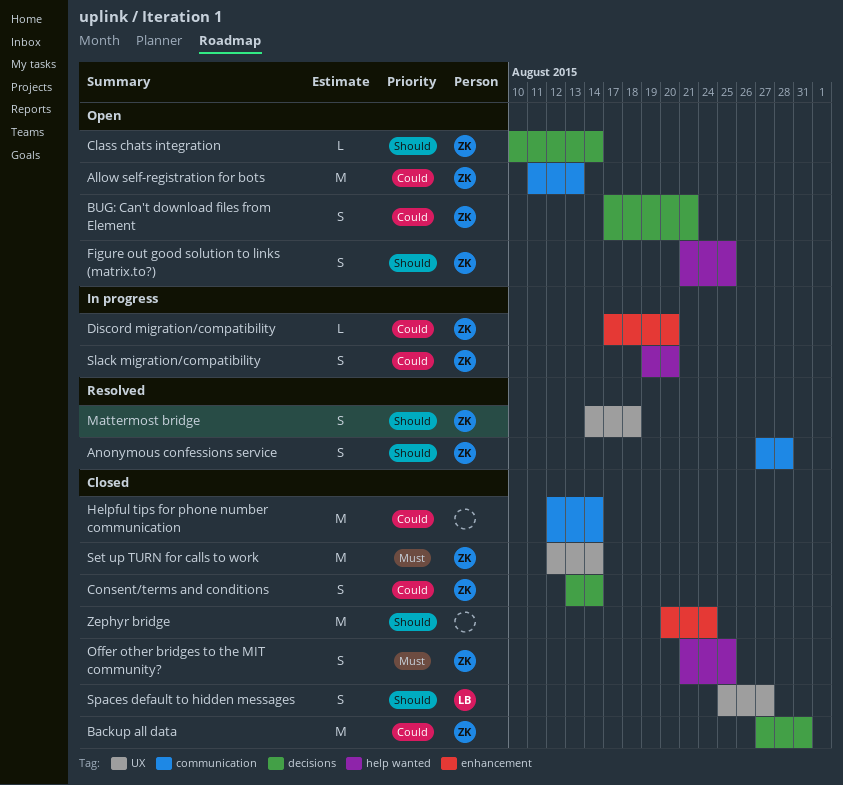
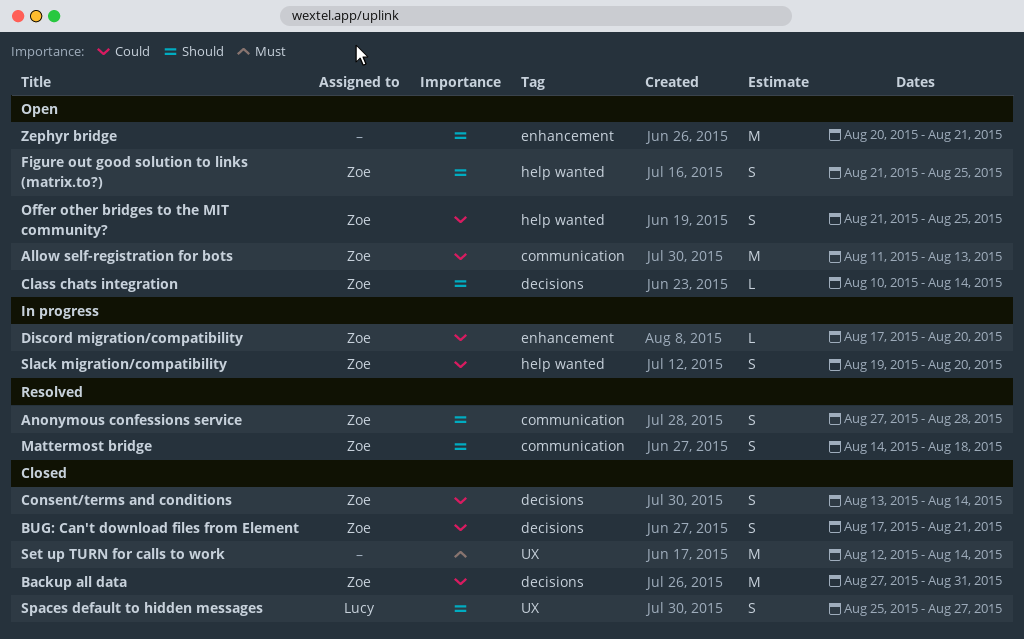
BUG: Can't download files from Element, status: Open -> Closed
Helpful tips for phone number communication: present -> none
Mattermost bridge, label: UX -> communication
Offer other bridges to the MIT community?, status: Closed -> Open
Offer other bridges to the MIT community?, priority: Must -> Could
Set up TURN for calls to work, owner: Zoe -> none
Zephyr bridge, status: Closed -> Open
Zephyr bridge, due: Aug 24 -> Aug 21

